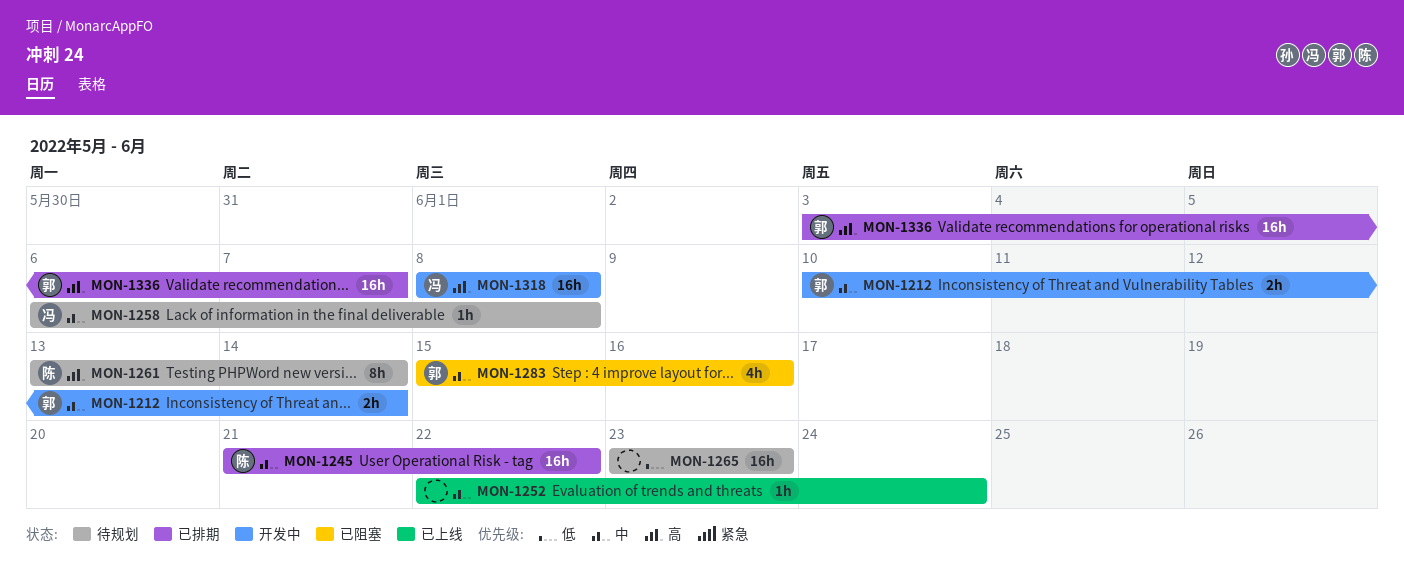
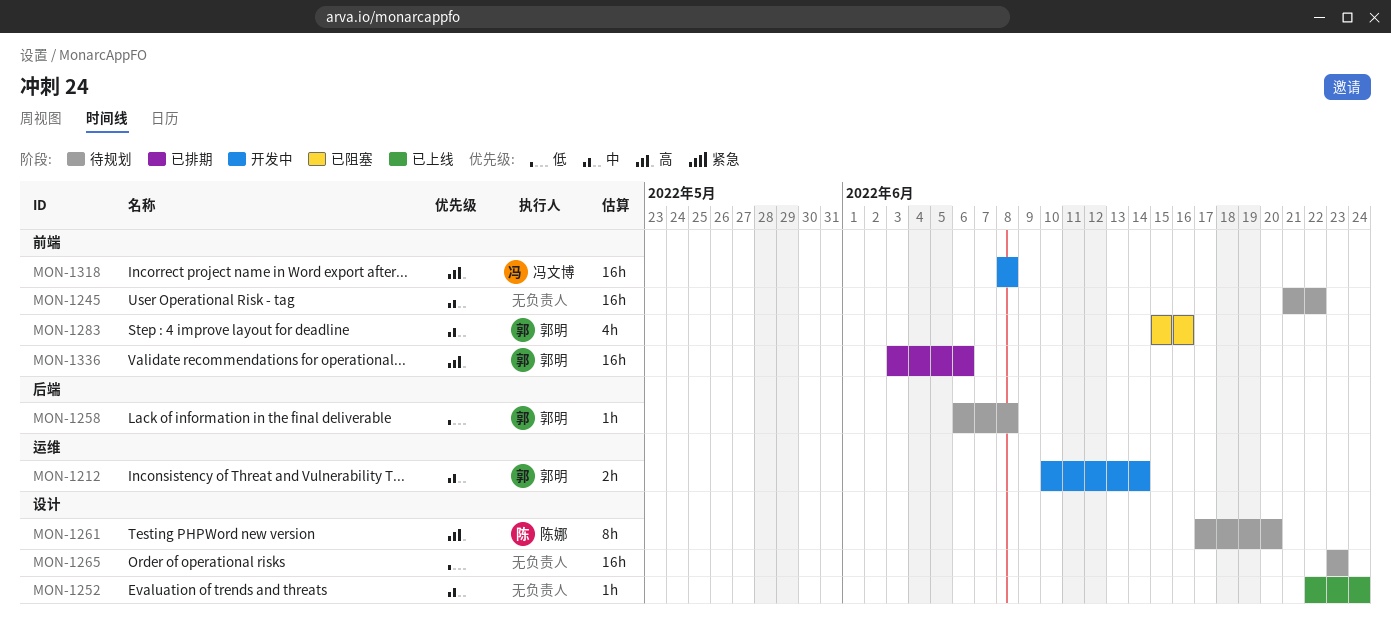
MON-1245, status: 已排期 -> 待规划
MON-1245, owner: 陈娜 -> none
MON-1258, owner: 冯文博 -> 郭明
MON-1258, priority: 中 -> 低
MON-1261, start: Jun 13 -> Jun 17
MON-1261, due: Jun 14 -> Jun 20
MON-1336, due: Jun 7 -> Jun 6

